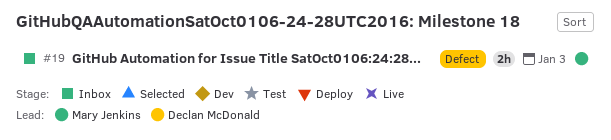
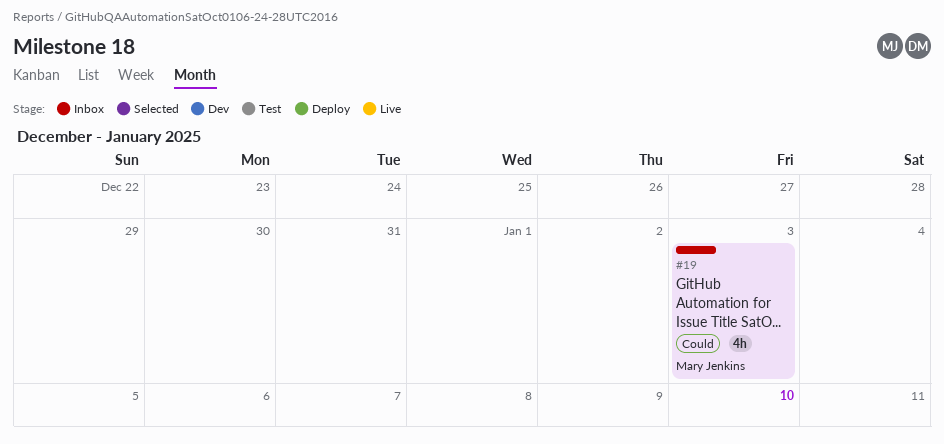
#19, estimate: 2h -> 4h

